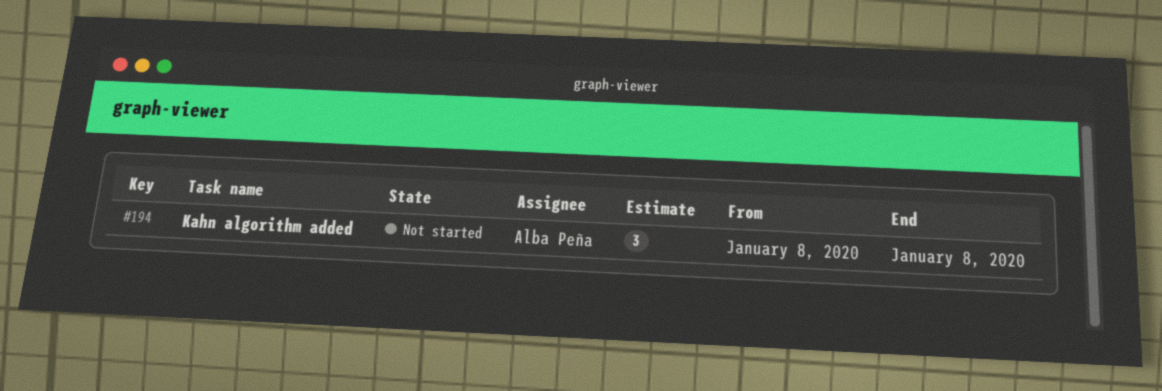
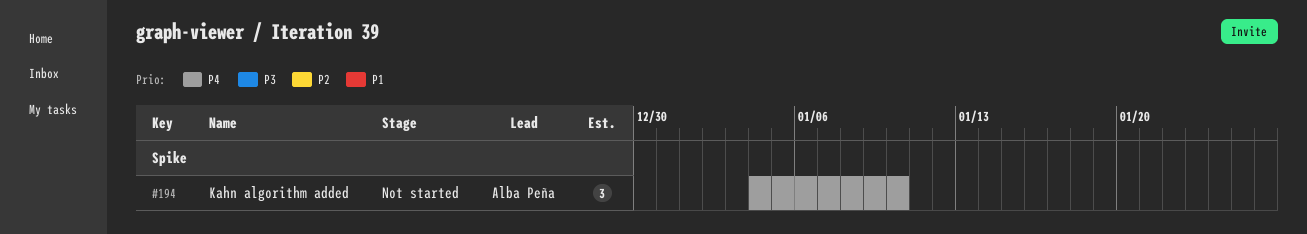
#194, start: Jan 8 -> Jan 4
#194, due: Jan 8 -> Jan 10

